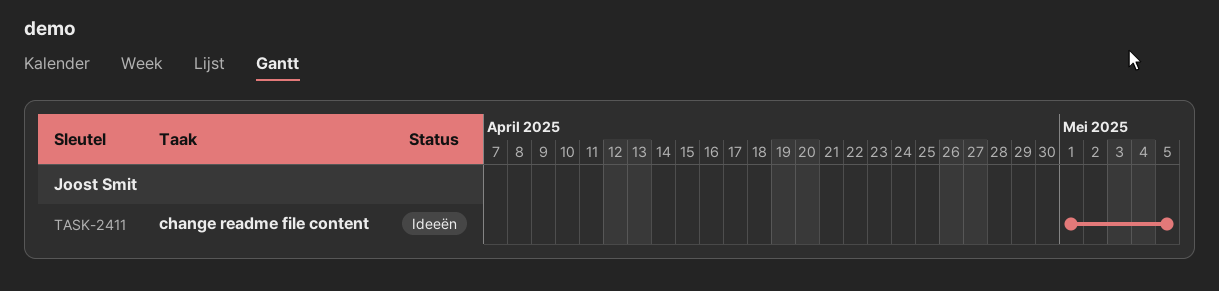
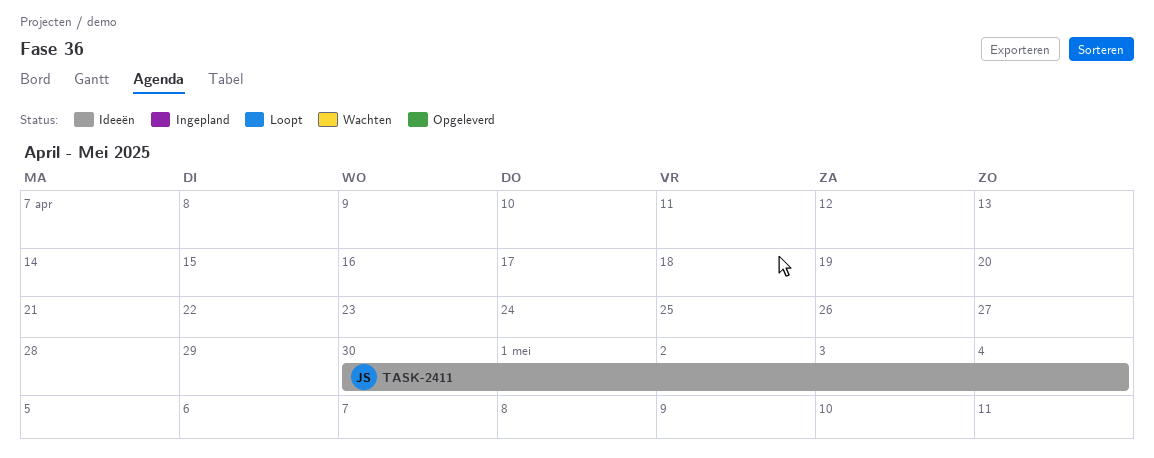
TASK-2411, start: May 1 -> Apr 30
TASK-2411, due: May 5 -> May 4

